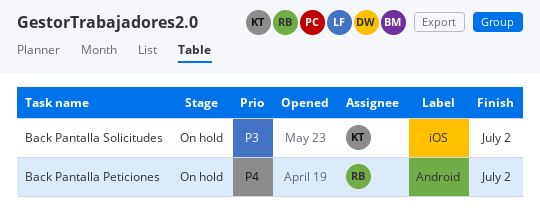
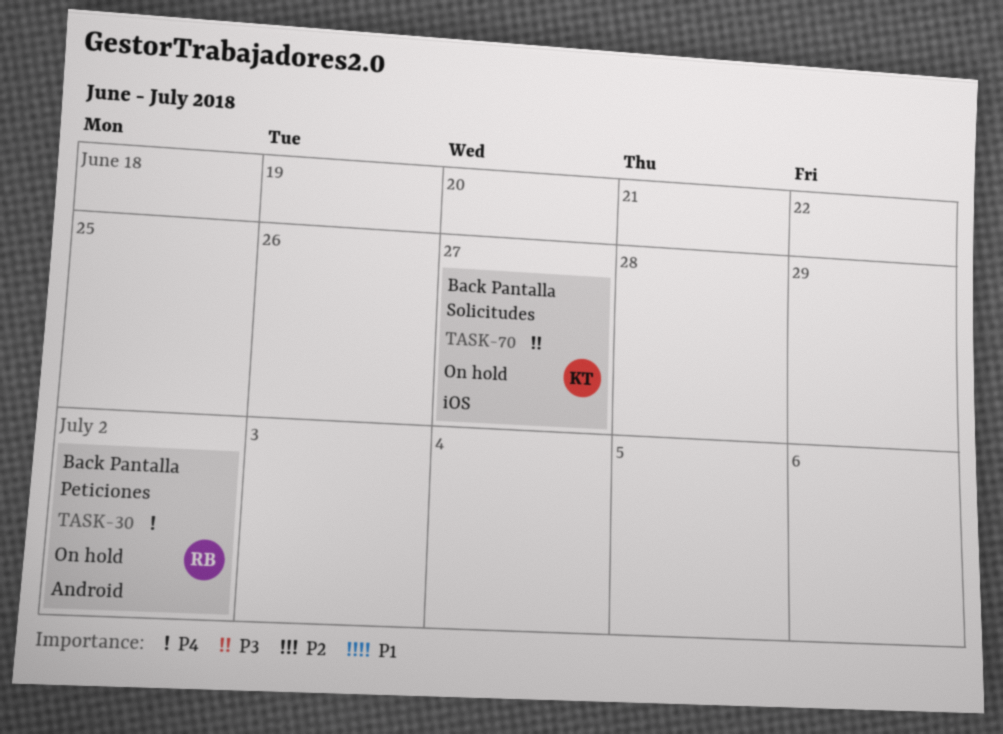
Back Pantalla Solicitudes, due: Jul 2 -> Jun 27

